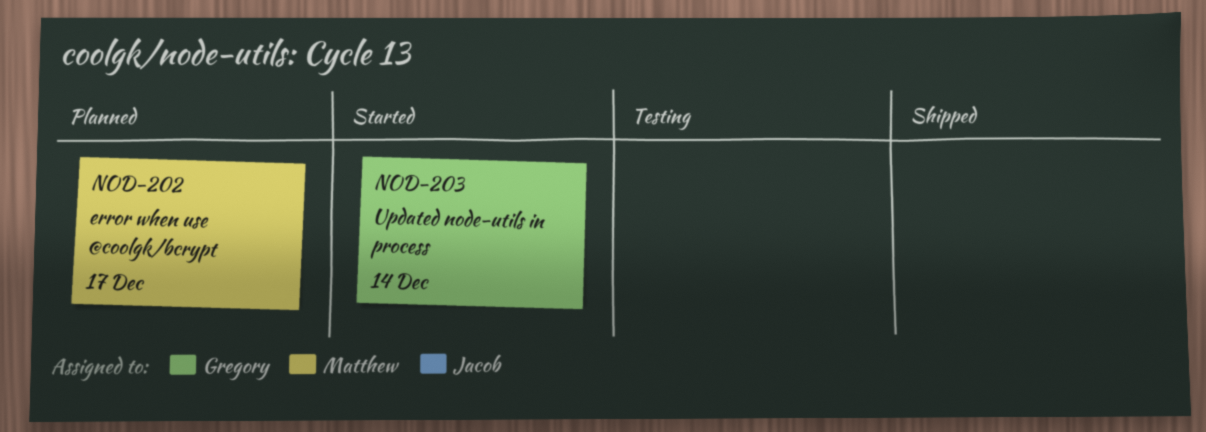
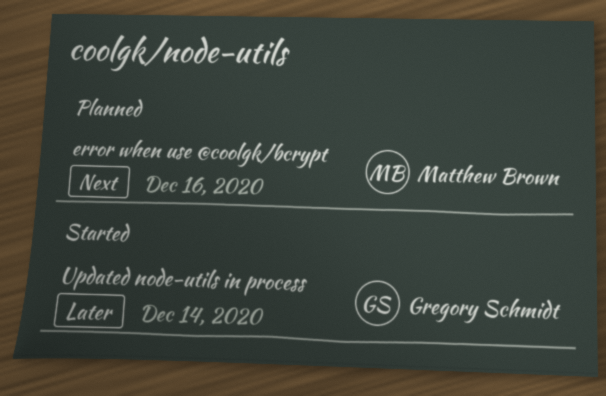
error when use @coolgk/bcrypt, due: Dec 17 -> Dec 16

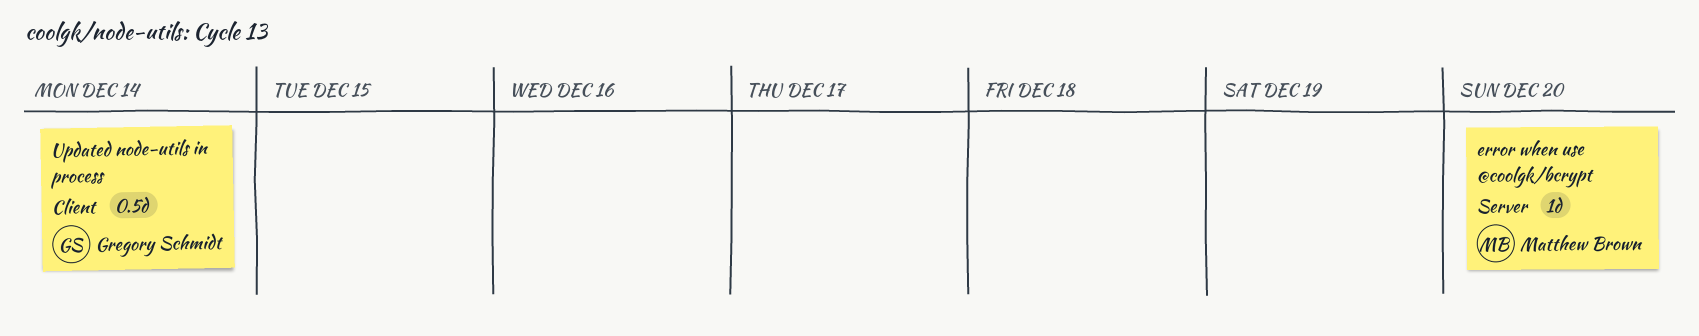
error when use @coolgk/bcrypt, due: Dec 16 -> Dec 20

